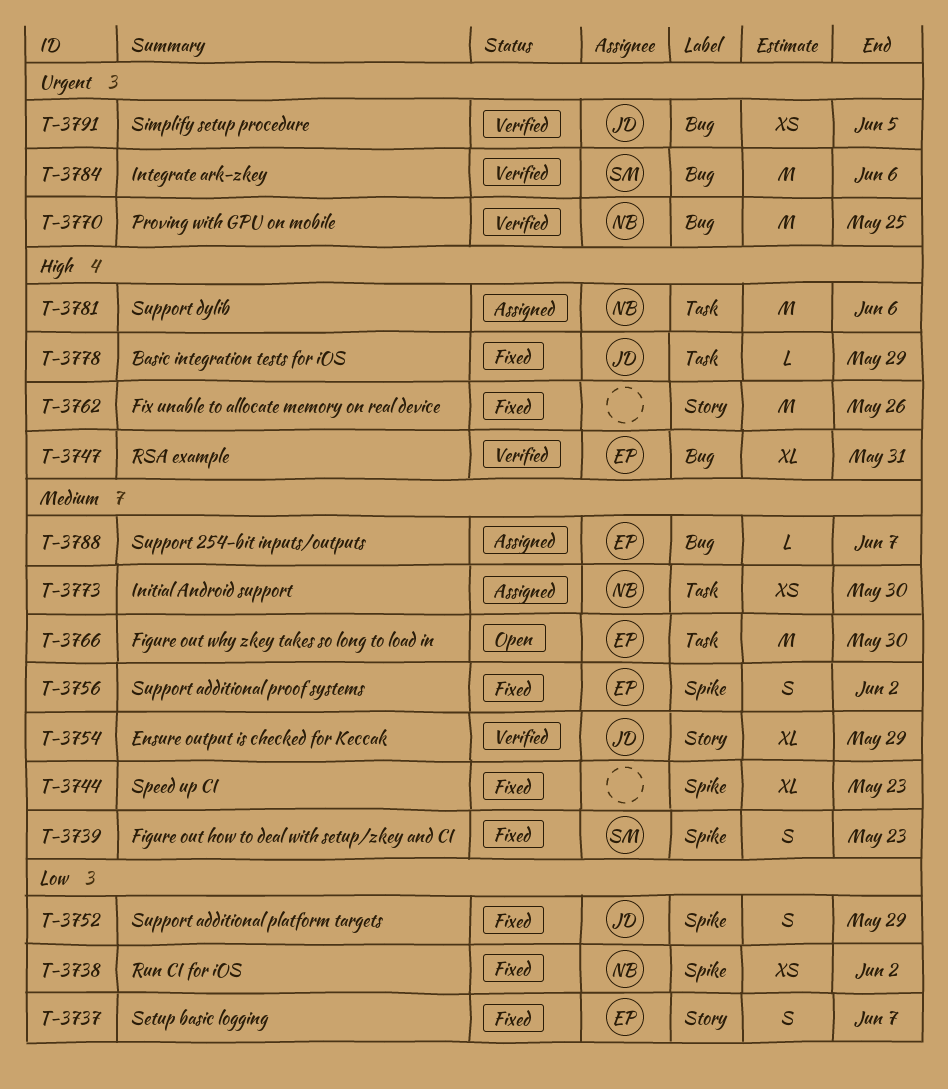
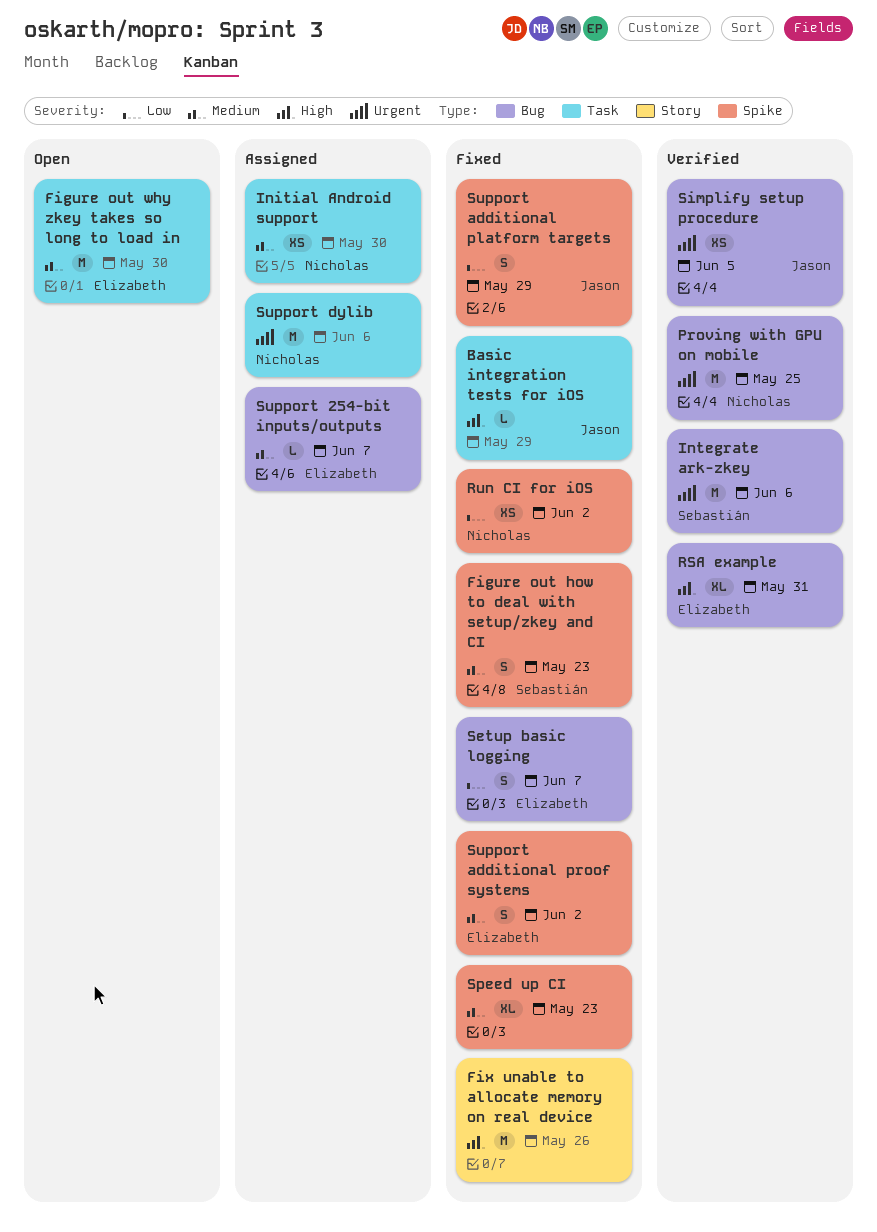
Ensure output is checked for Keccak: present -> none
Setup basic logging, label: Story -> Bug
Support dylib, priority: High -> Urgent

